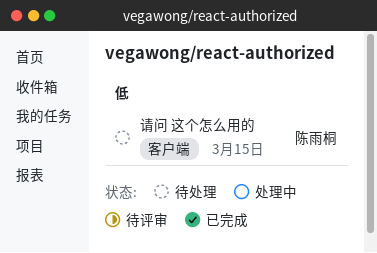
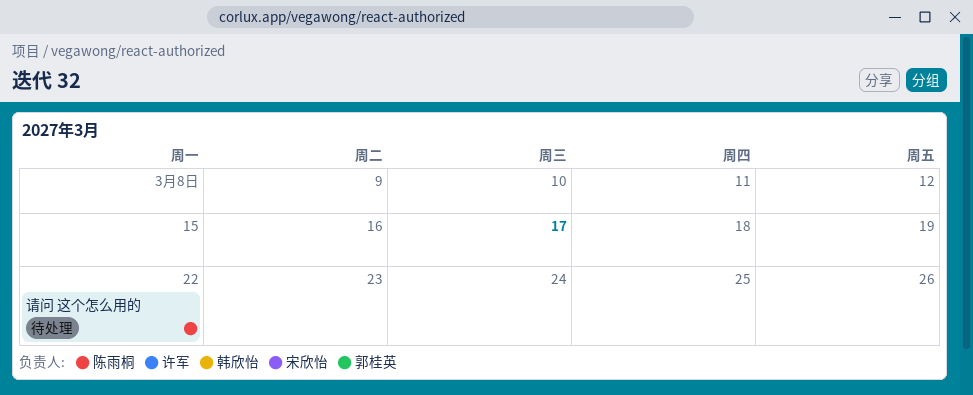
请问 这个怎么用的, due: Mar 15 -> Mar 22

